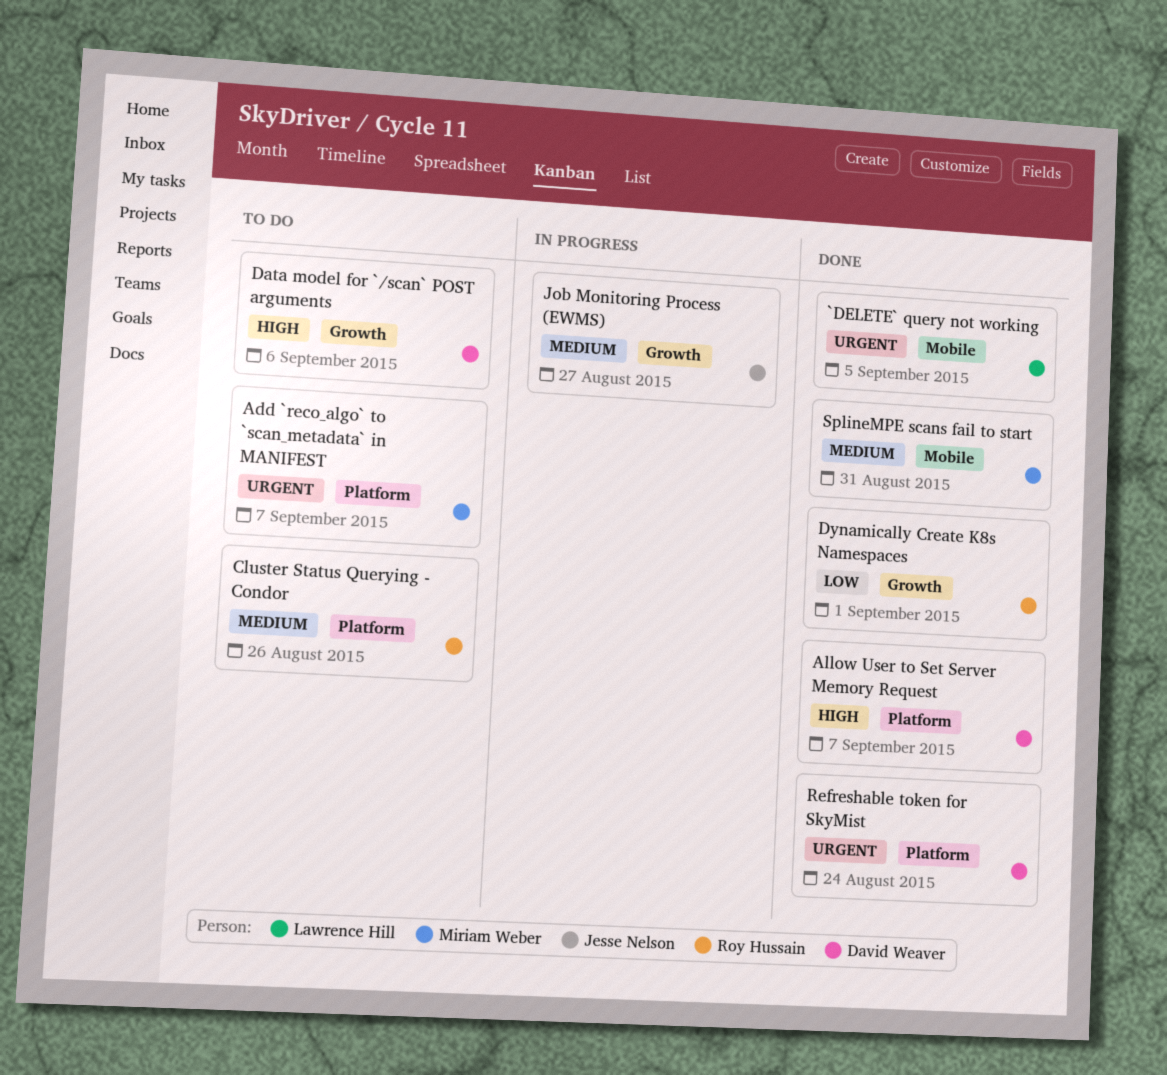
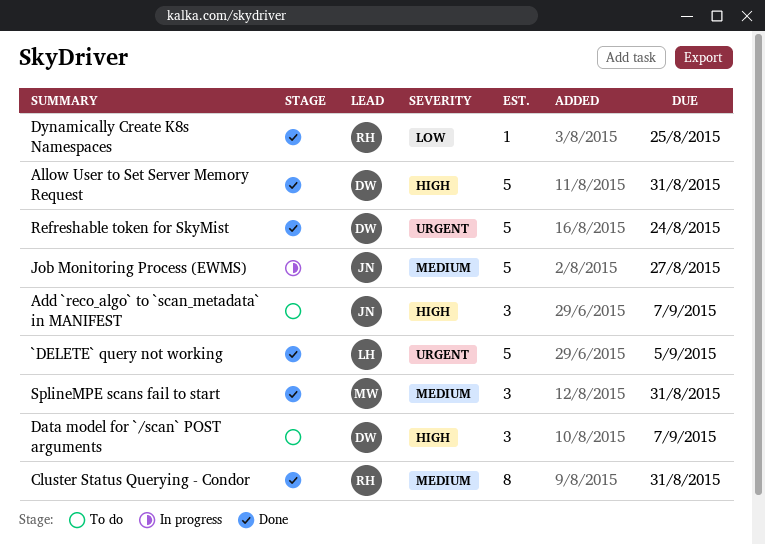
Add `reco_algo` to `scan_metadata` in MANIFEST, owner: Miriam Weber -> Jesse Nelson
Add `reco_algo` to `scan_metadata` in MANIFEST, priority: Urgent -> High
Allow User to Set Server Memory Request, due: Sep 7 -> Aug 31
Cluster Status Querying - Condor, status: To do -> Done
Cluster Status Querying - Condor, due: Aug 26 -> Aug 31
Data model for `/scan` POST arguments, due: Sep 6 -> Sep 7
Dynamically Create K8s Namespaces, due: Sep 1 -> Aug 25

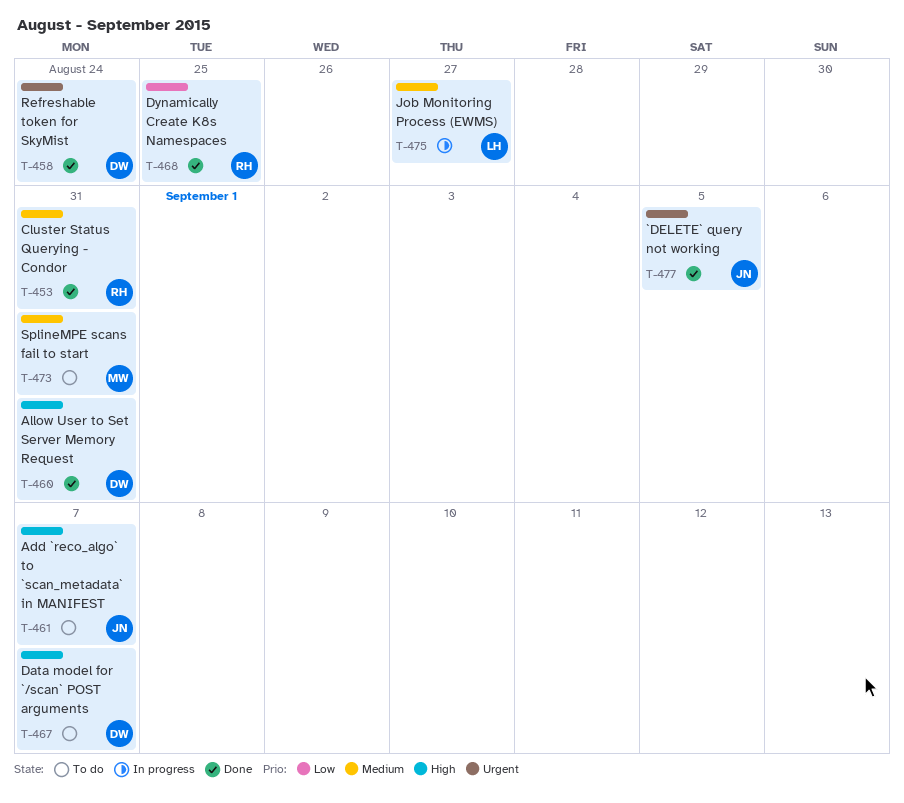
`DELETE` query not working, owner: LH -> JN
Job Monitoring Process (EWMS), owner: JN -> LH
SplineMPE scans fail to start, status: Done -> To do

